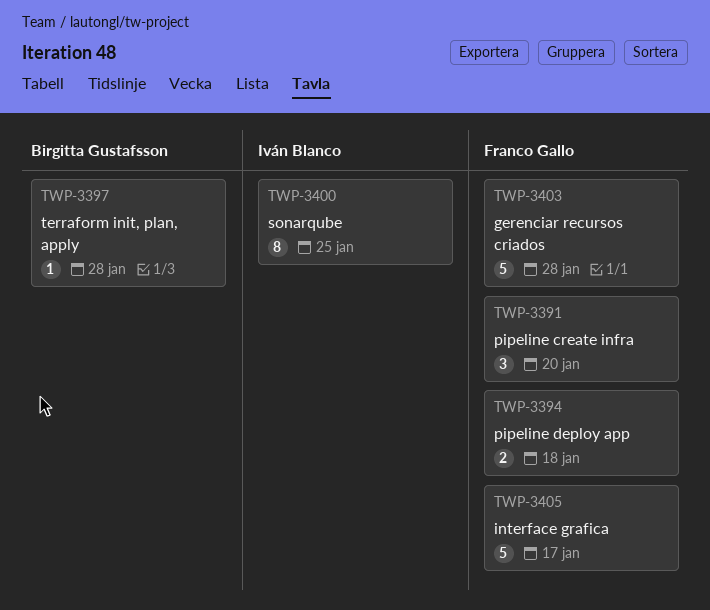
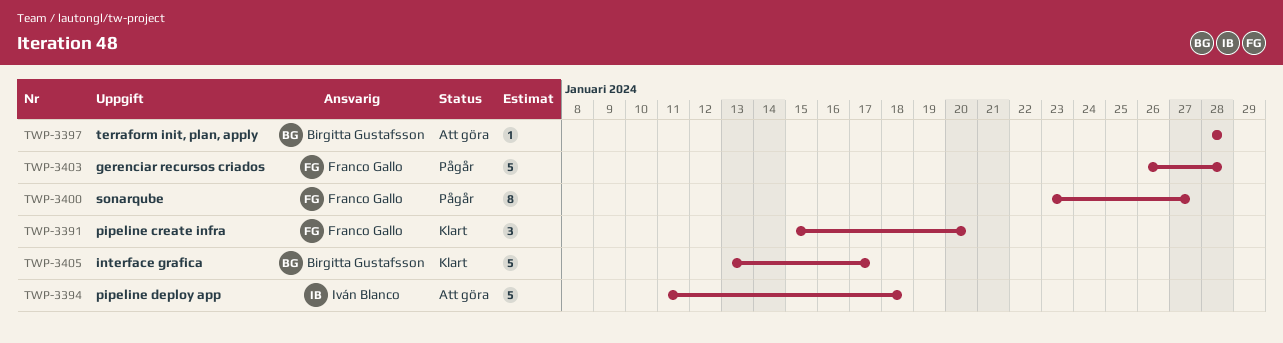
TWP-3394, owner: Franco Gallo -> Iván Blanco
TWP-3394, estimate: 2 -> 5
TWP-3400, owner: Iván Blanco -> Franco Gallo
TWP-3400, due: Jan 25 -> Jan 27
TWP-3405, owner: Franco Gallo -> Birgitta Gustafsson

